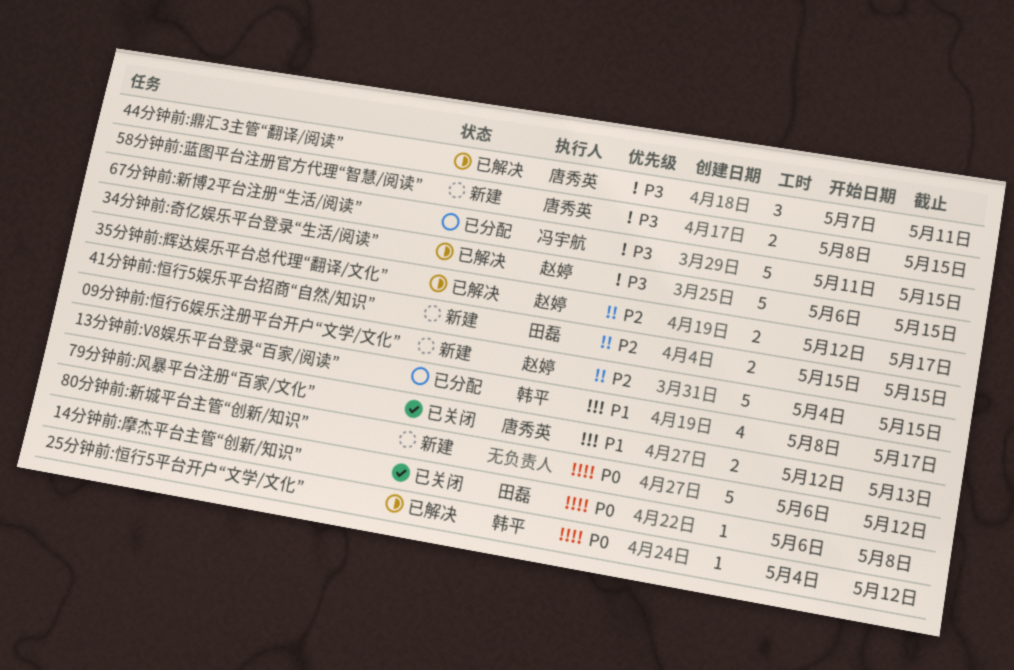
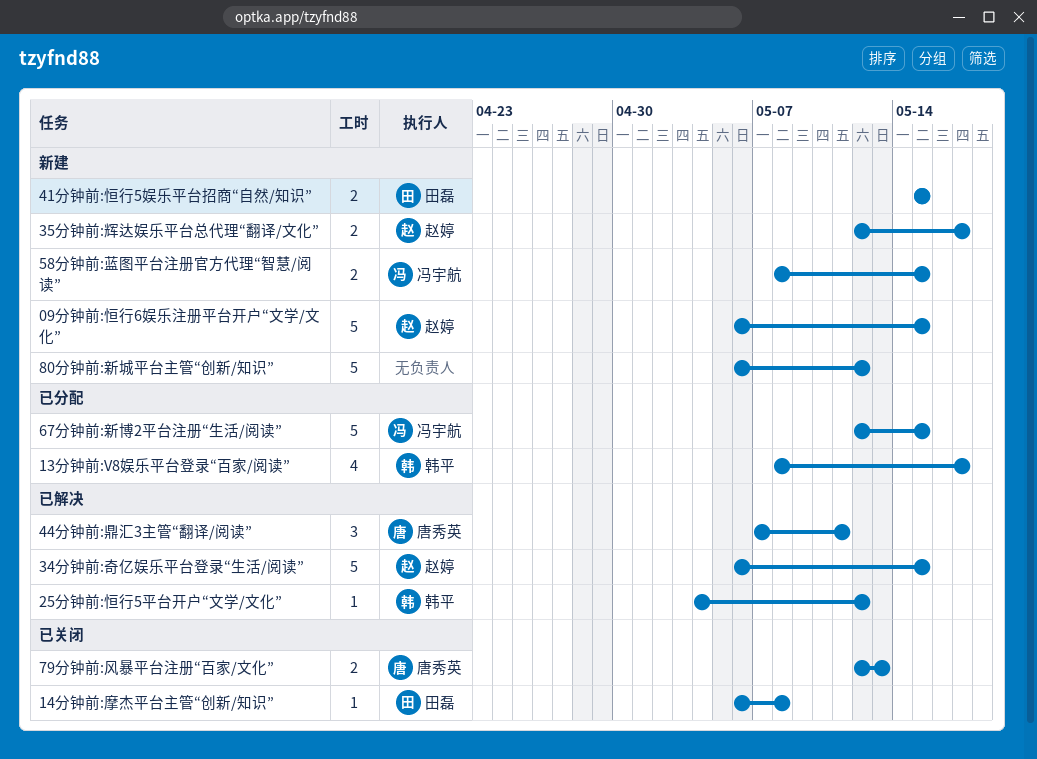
09分钟前:恒行6娱乐注册平台开户“文学/文化”, start: May 4 -> May 6
35分钟前:辉达娱乐平台总代理“翻译/文化”, status: 已解决 -> 新建
58分钟前:蓝图平台注册官方代理“智慧/阅读”, owner: 唐秀英 -> 冯宇航
67分钟前:新博2平台注册“生活/阅读”, start: May 11 -> May 12

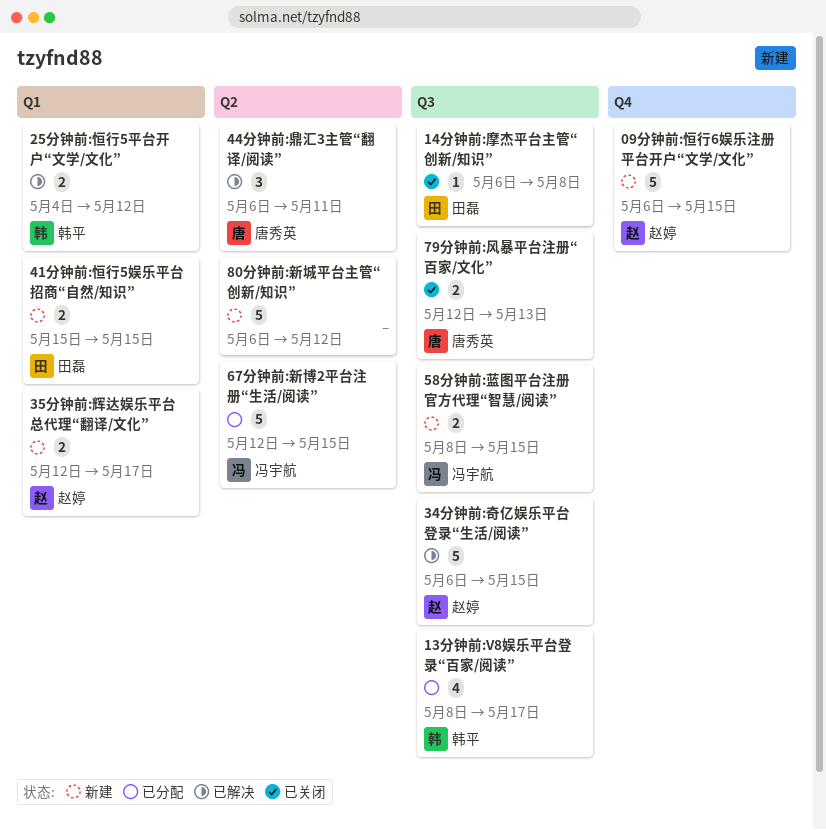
25分钟前:恒行5平台开户“文学/文化”, estimate: 1 -> 2
44分钟前:鼎汇3主管“翻译/阅读”, start: May 7 -> May 6

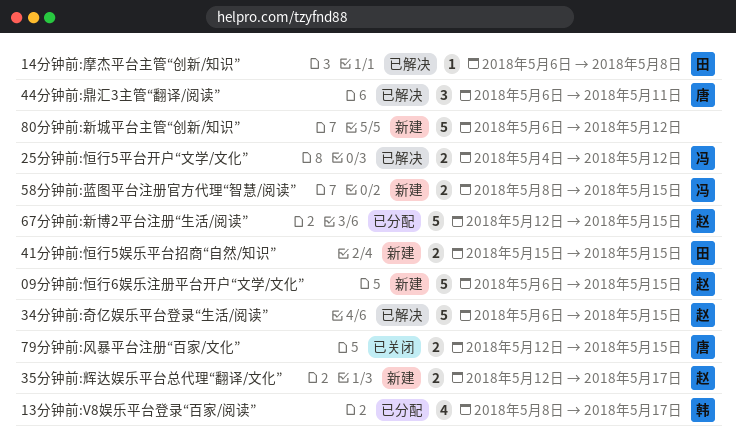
14分钟前:摩杰平台主管“创新/知识”, status: 已关闭 -> 已解决
25分钟前:恒行5平台开户“文学/文化”, owner: 韩平 -> 冯宇航
67分钟前:新博2平台注册“生活/阅读”, owner: 冯宇航 -> 赵婷
79分钟前:风暴平台注册“百家/文化”, due: May 13 -> May 15

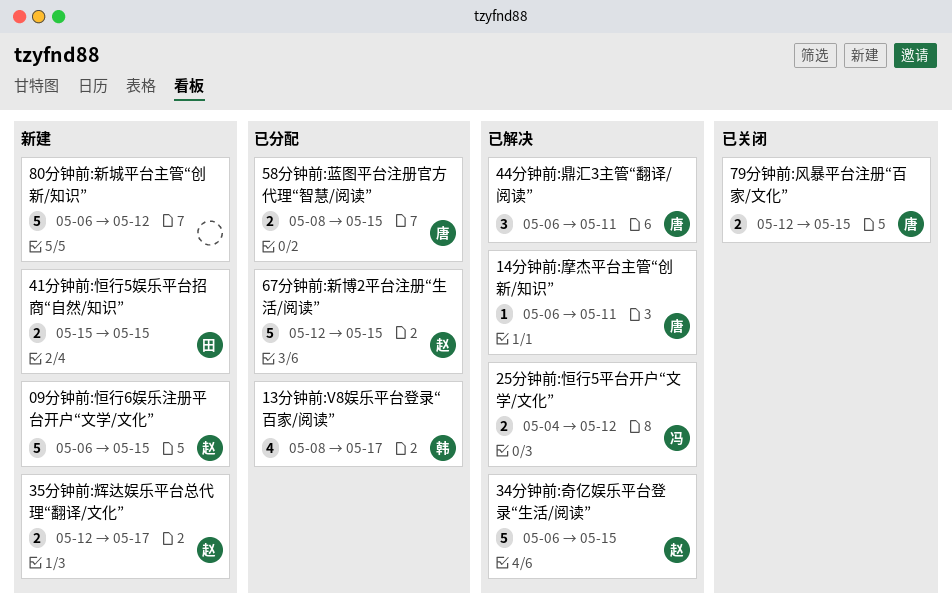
14分钟前:摩杰平台主管“创新/知识”, owner: 田 -> 唐
14分钟前:摩杰平台主管“创新/知识”, due: May 8 -> May 11
58分钟前:蓝图平台注册官方代理“智慧/阅读”, status: 新建 -> 已分配
58分钟前:蓝图平台注册官方代理“智慧/阅读”, owner: 冯 -> 唐

